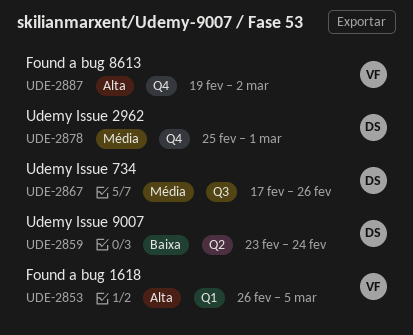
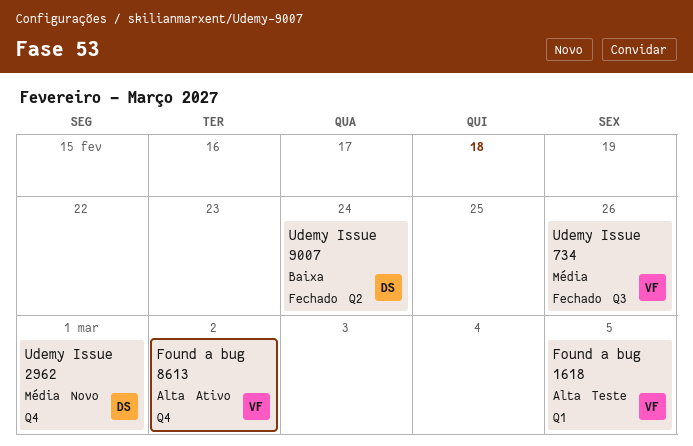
Udemy Issue 734, owner: DS -> VF

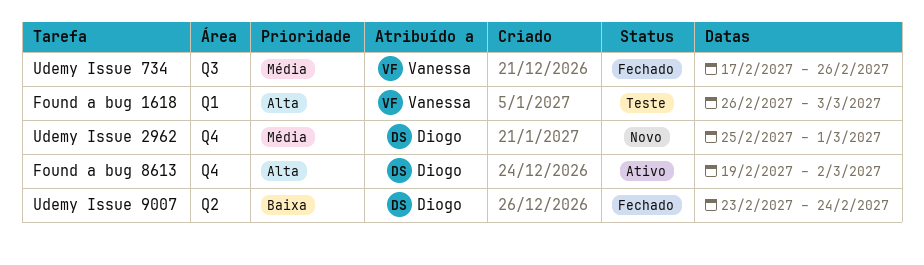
Found a bug 1618, due: Mar 5 -> Mar 3
Found a bug 8613, owner: Vanessa -> Diogo

